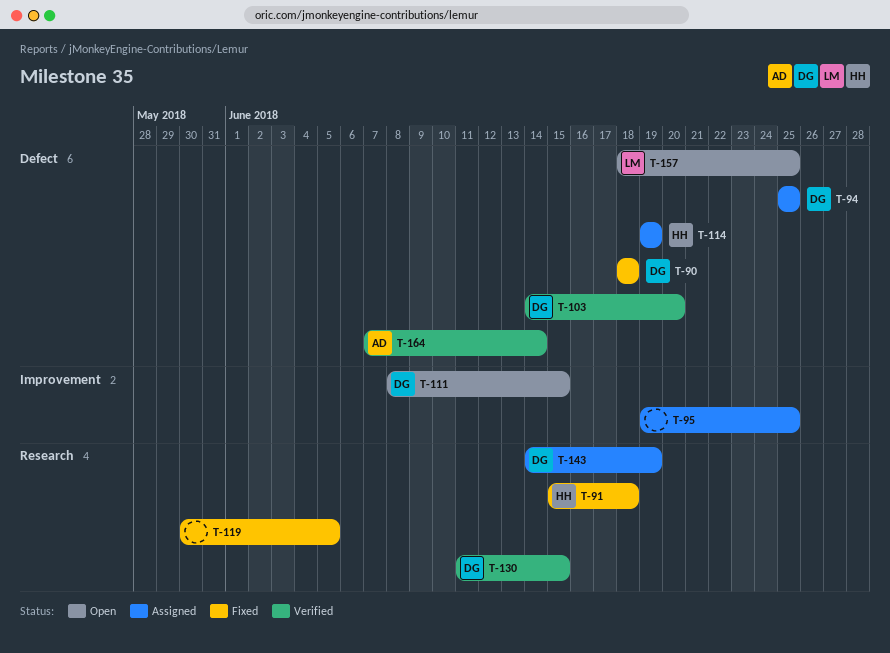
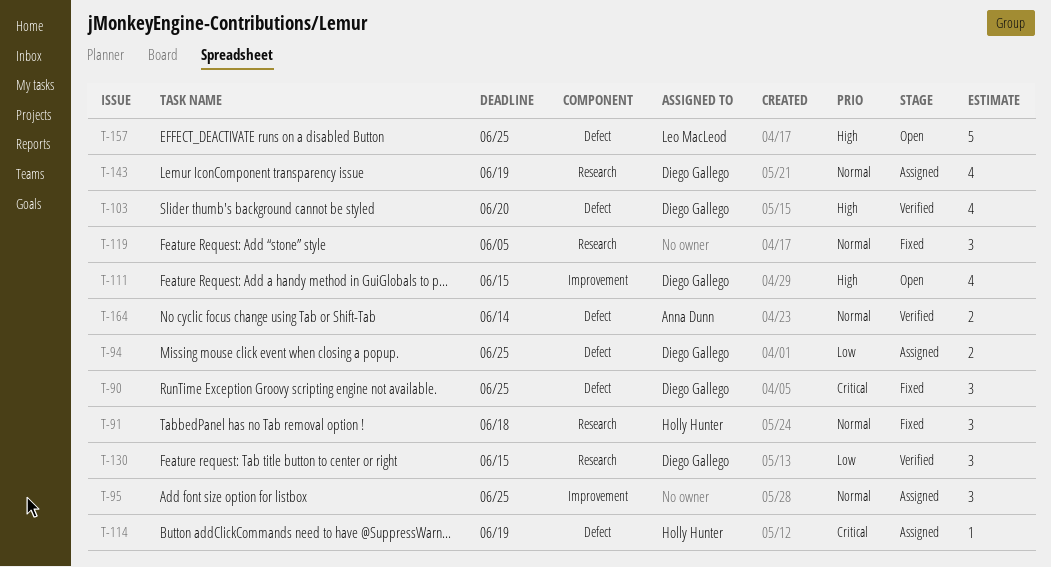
T-90, due: Jun 18 -> Jun 25

